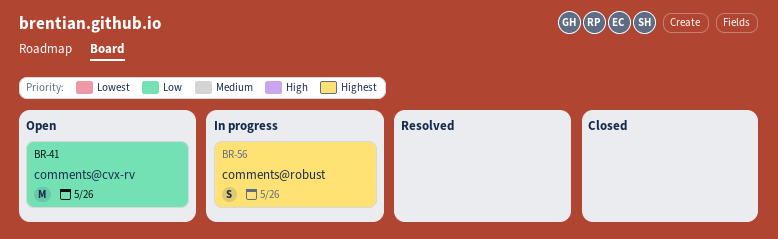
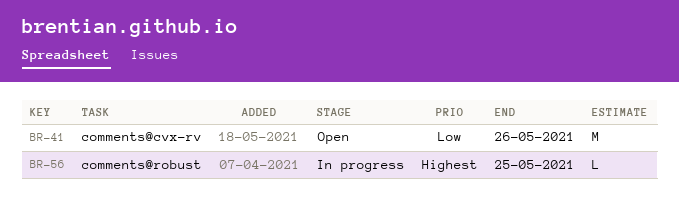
BR-56, estimate: S -> L
BR-56, due: May 26 -> May 25

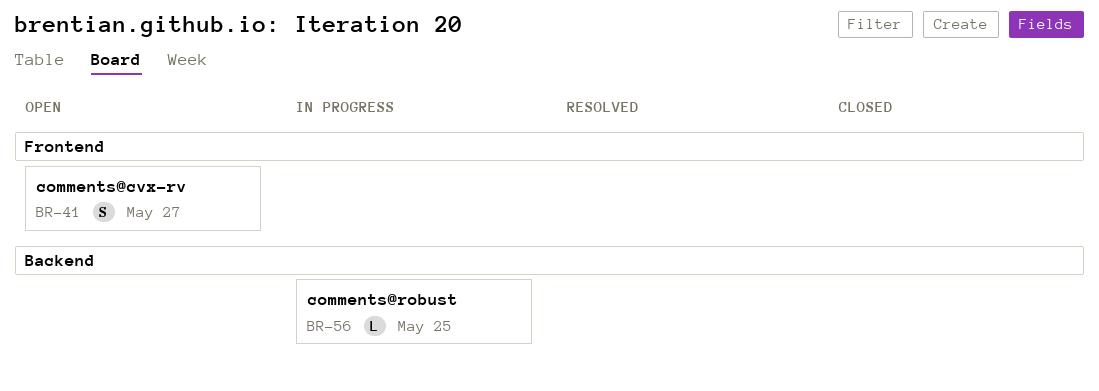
BR-41, estimate: M -> S
BR-41, due: May 26 -> May 27

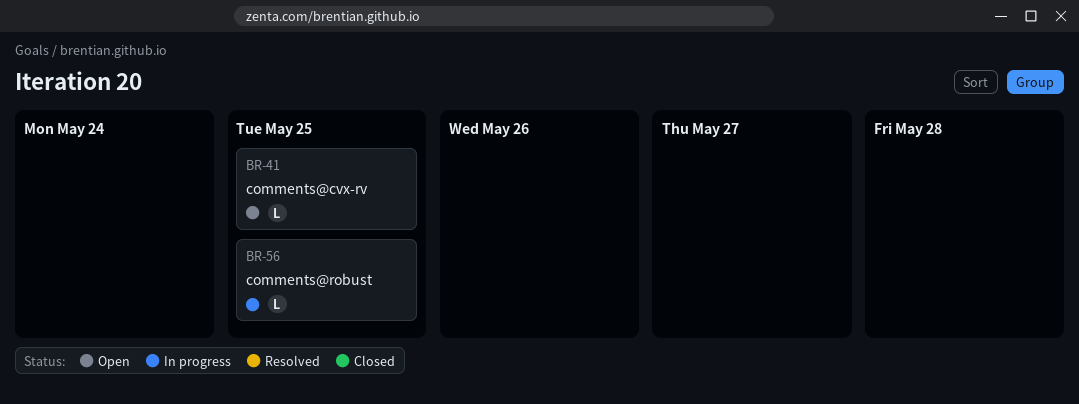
BR-41, estimate: S -> L
BR-41, due: May 27 -> May 25

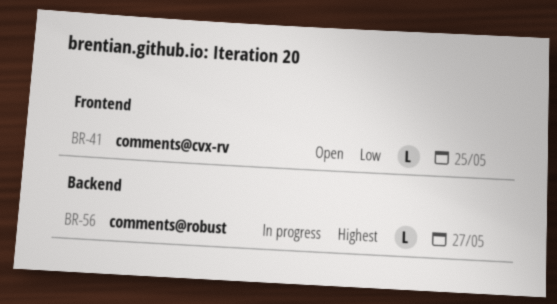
BR-56, due: May 25 -> May 27

